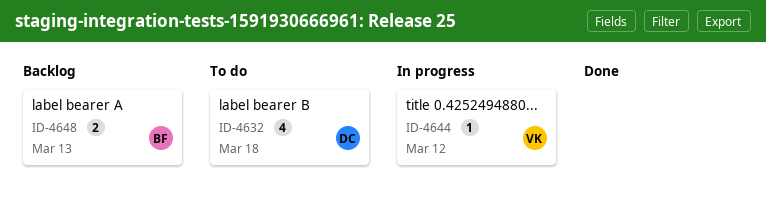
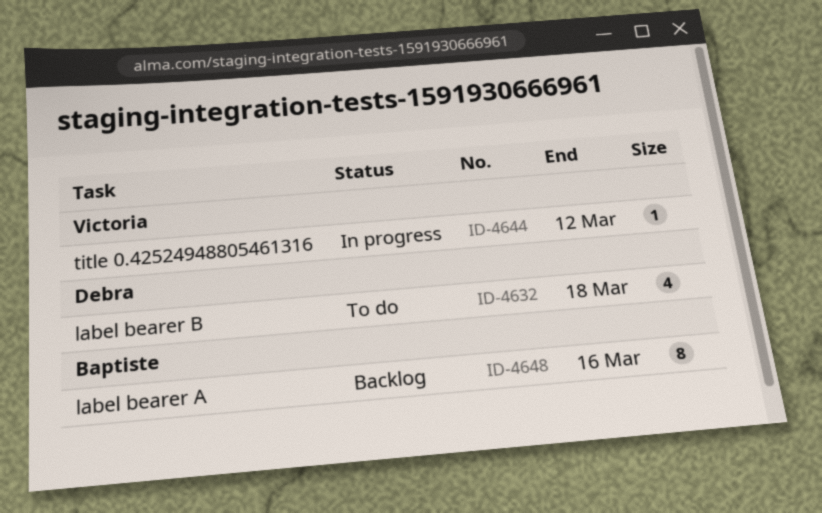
ID-4648, estimate: 2 -> 8
ID-4648, due: Mar 13 -> Mar 16

